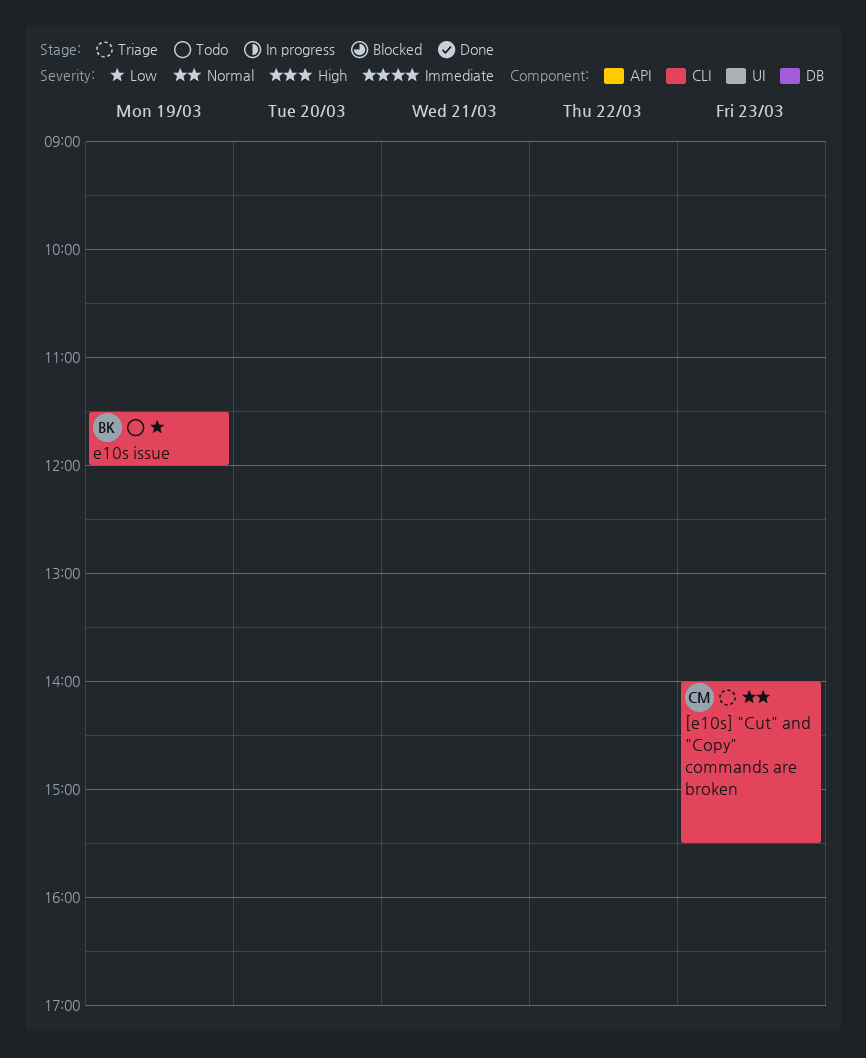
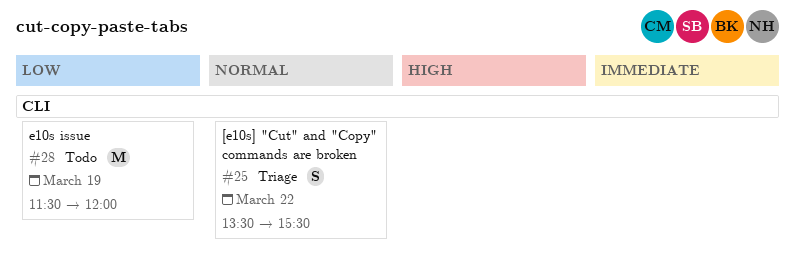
[e10s] "Cut" and "Copy" commands are broken, day: Mar 23 -> Mar 22
[e10s] "Cut" and "Copy" commands are broken, begins: 14:00 -> 13:30

